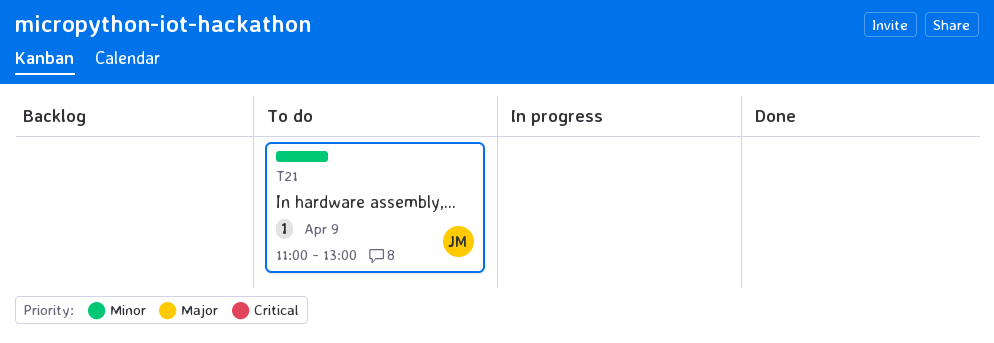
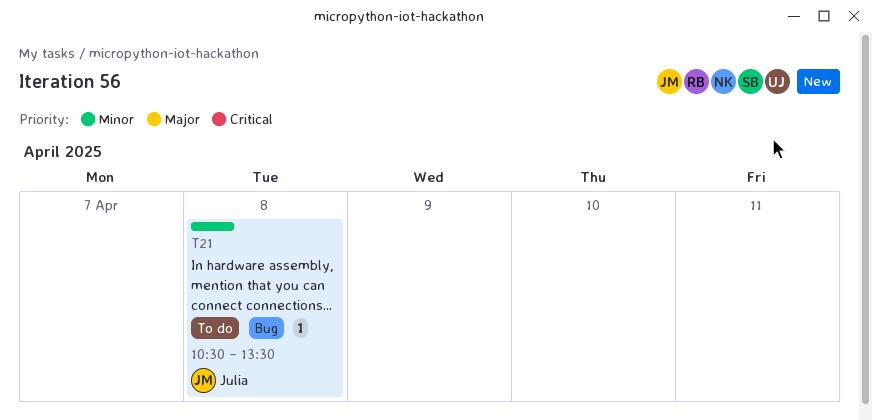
T21, day: Apr 9 -> Apr 8
T21, begins: 11:00 -> 10:30
T21, ends: 13:00 -> 13:30

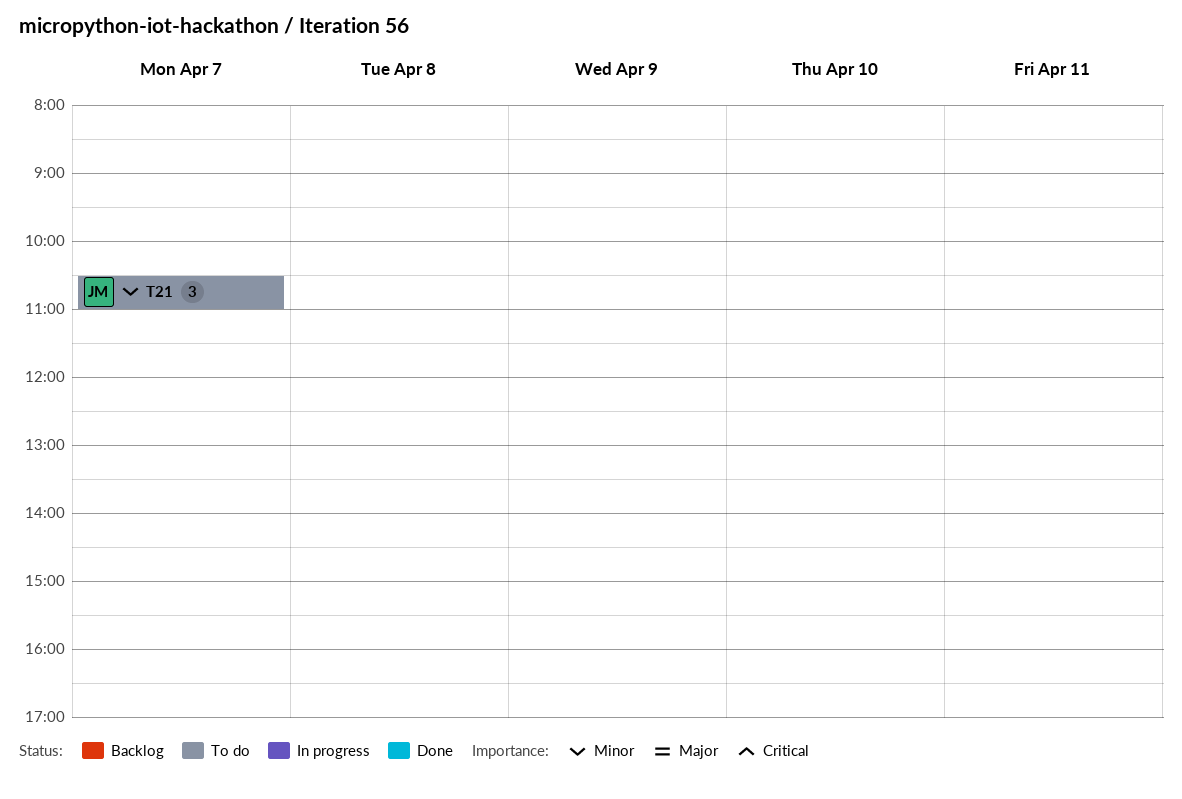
T21, estimate: 1 -> 3
T21, day: Apr 8 -> Apr 7
T21, ends: 13:30 -> 11:00

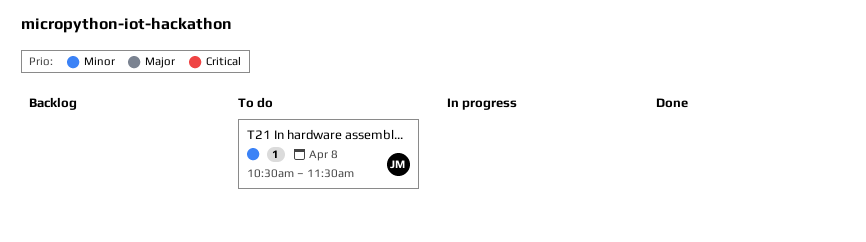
T21, estimate: 3 -> 1
T21, day: Apr 7 -> Apr 8
T21, ends: 11:00 -> 11:30

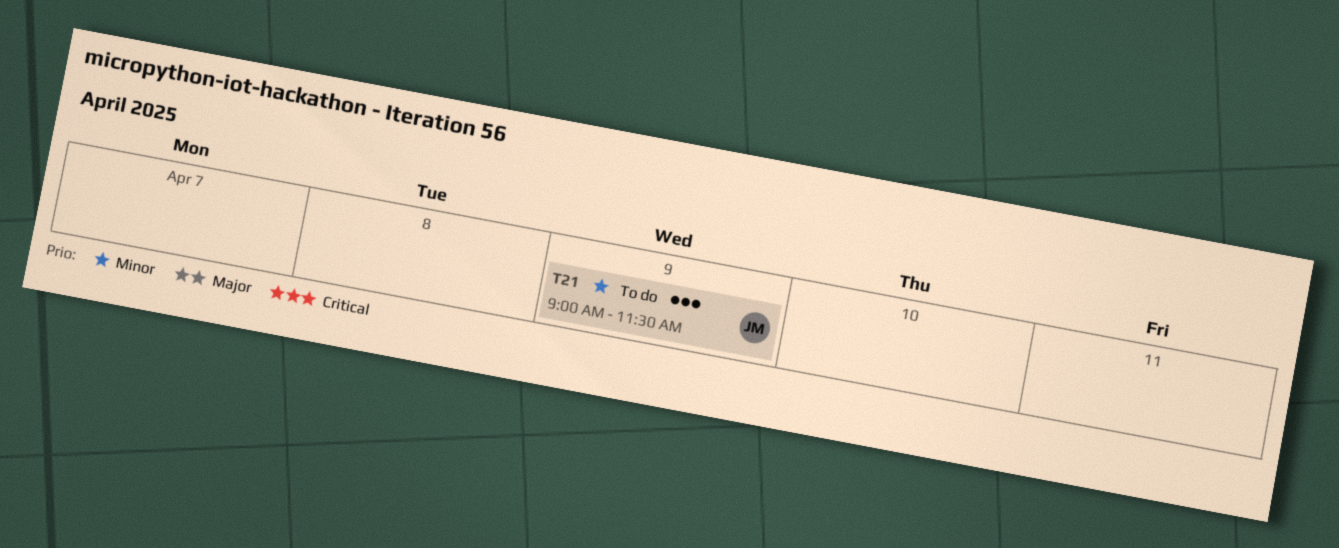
T21, estimate: 1 -> 3
T21, day: Apr 8 -> Apr 9
T21, begins: 10:30 -> 09:00

